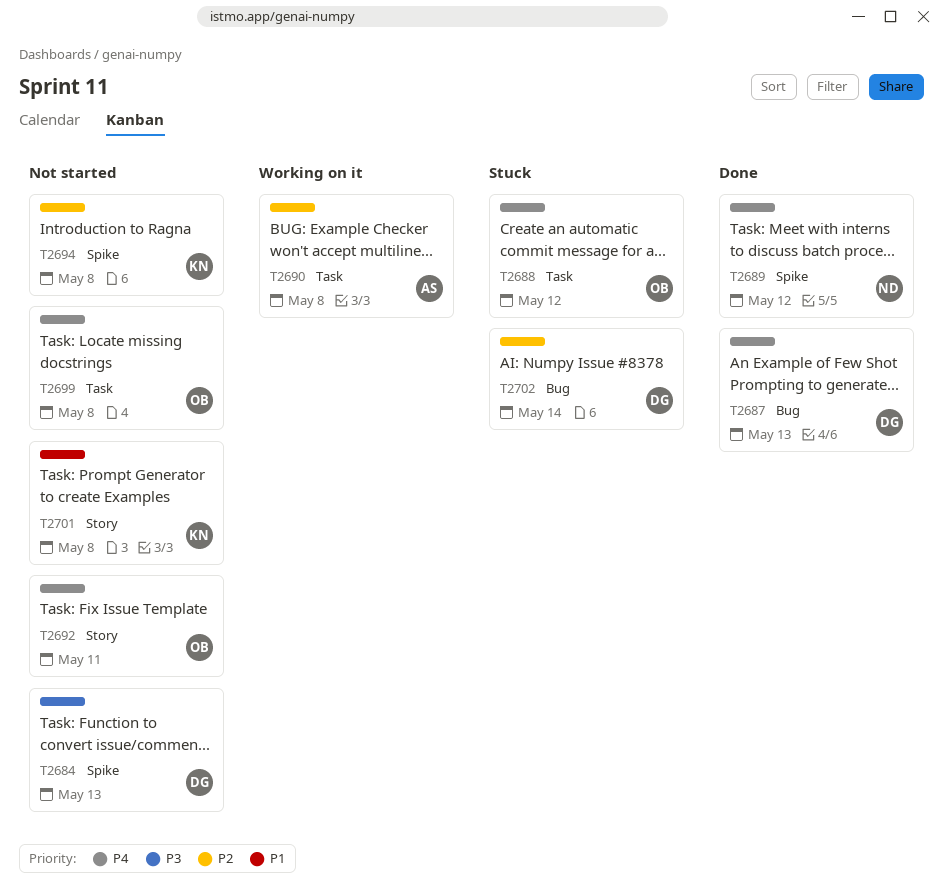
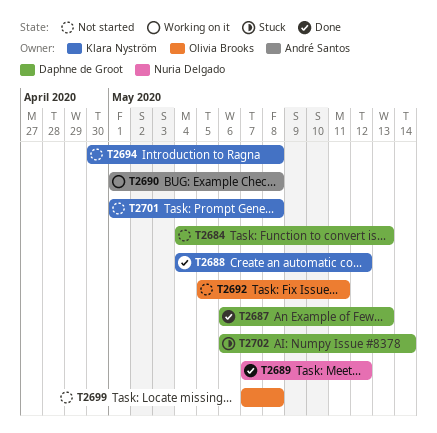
T2688, status: Stuck -> Done
T2688, owner: Olivia Brooks -> Klara Nyström

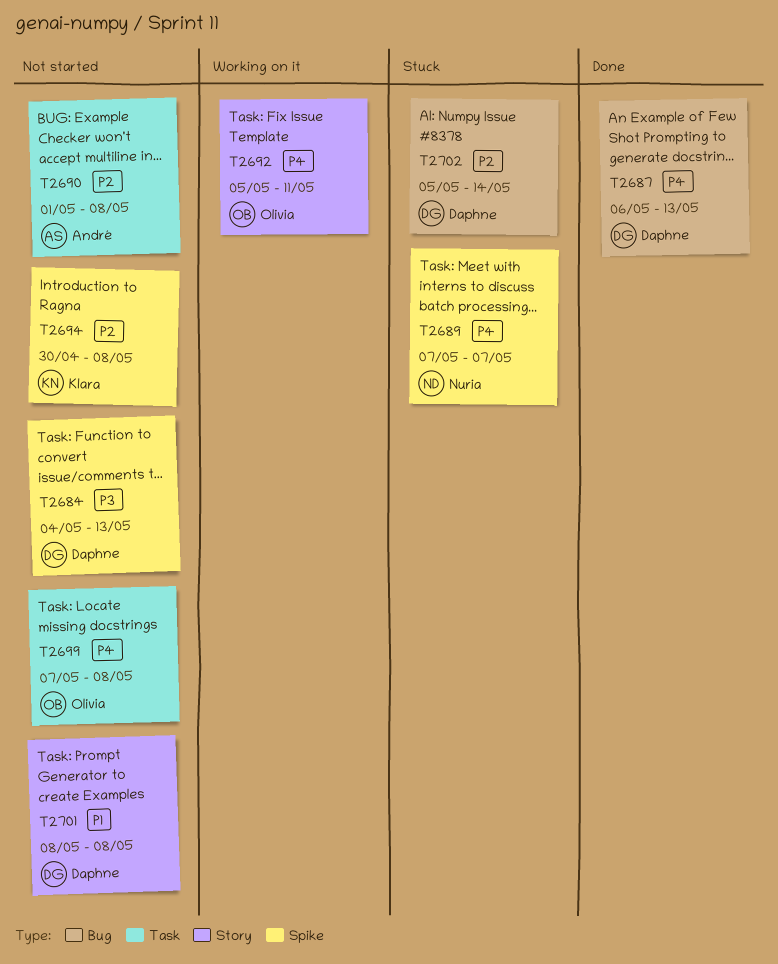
T2688: present -> none
T2689, status: Done -> Stuck
T2689, due: May 12 -> May 7
T2690, status: Working on it -> Not started
T2692, status: Not started -> Working on it
T2701, owner: Klara Nyström -> Daphne de Groot
T2701, start: May 1 -> May 8
T2702, start: May 6 -> May 5

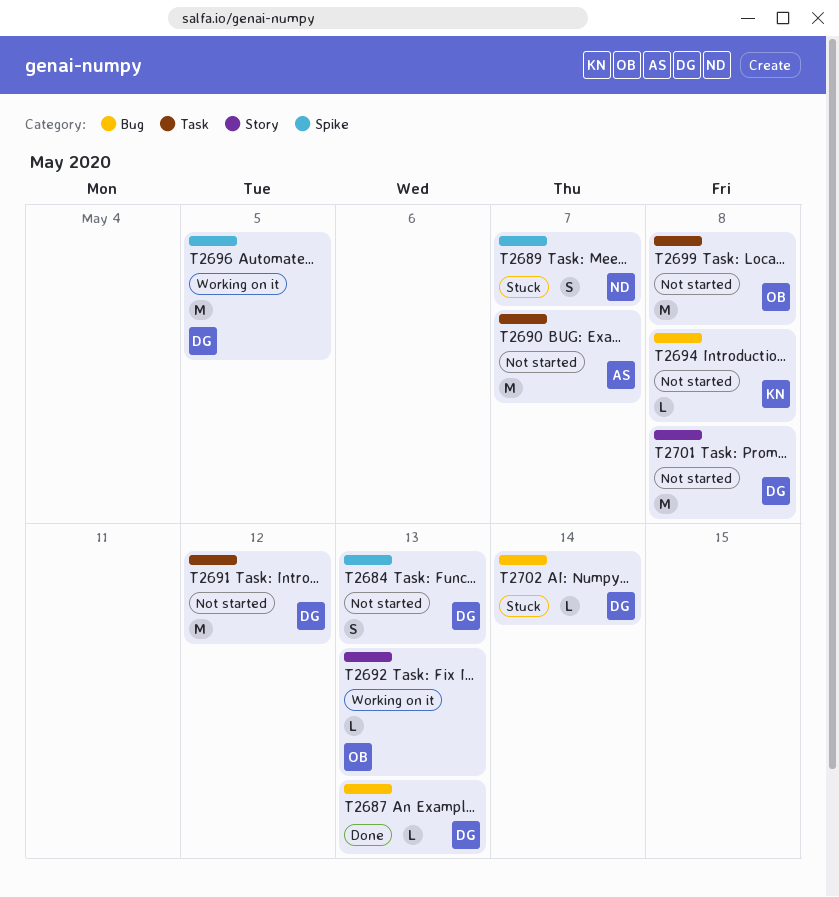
T2690, due: May 8 -> May 7
T2691: none -> present
T2692, due: May 11 -> May 13
T2694, label: Spike -> Bug
T2696: none -> present

